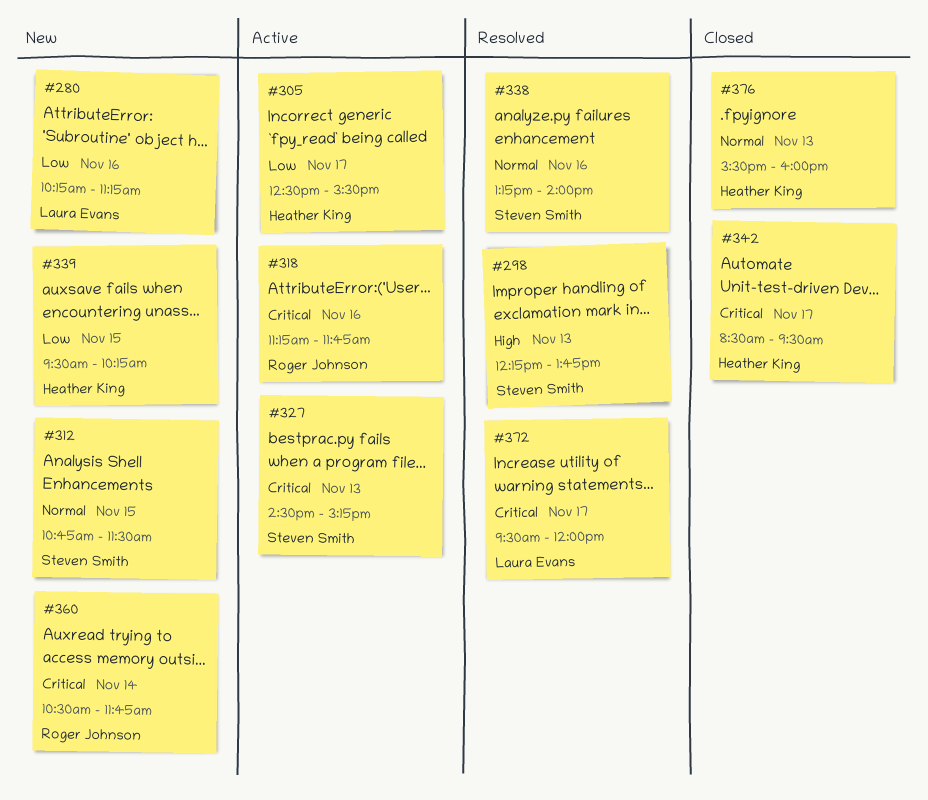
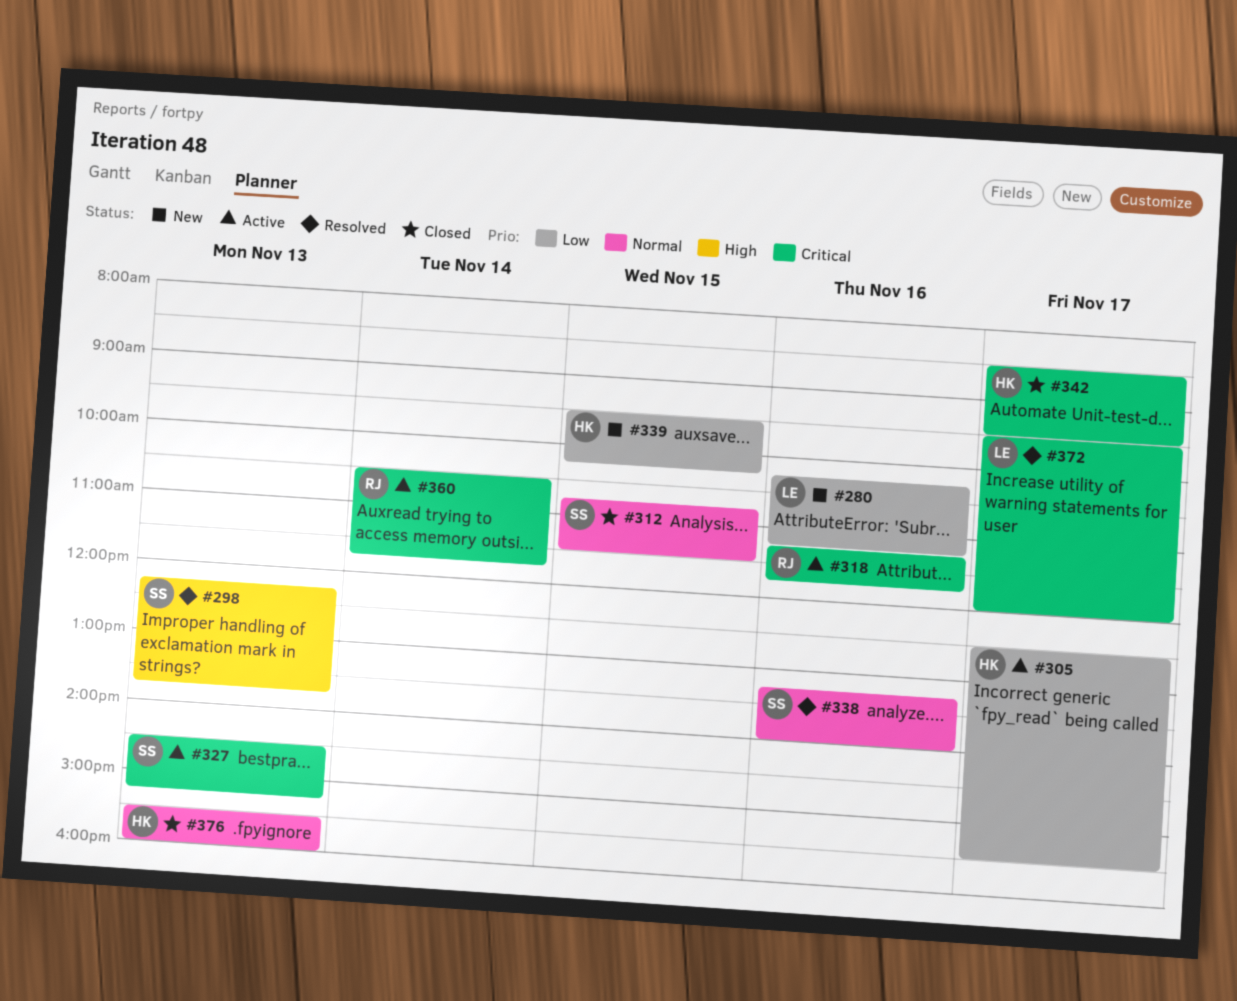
#312, status: New -> Closed
#360, status: New -> Active

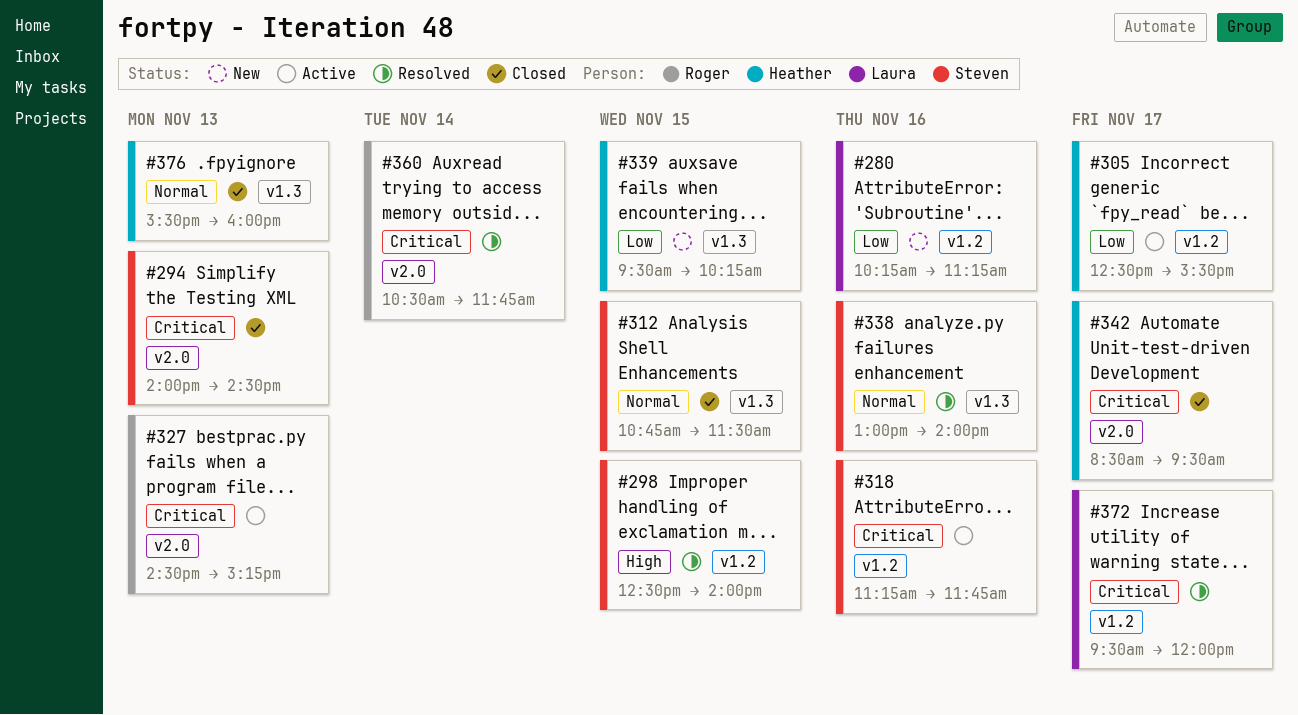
#294: none -> present
#298, day: Nov 13 -> Nov 15
#298, begins: 12:15 -> 12:30
#298, ends: 13:45 -> 14:00
#318, owner: Roger -> Steven
#327, owner: Steven -> Roger
#338, begins: 13:15 -> 13:00
#360, status: Active -> Resolved

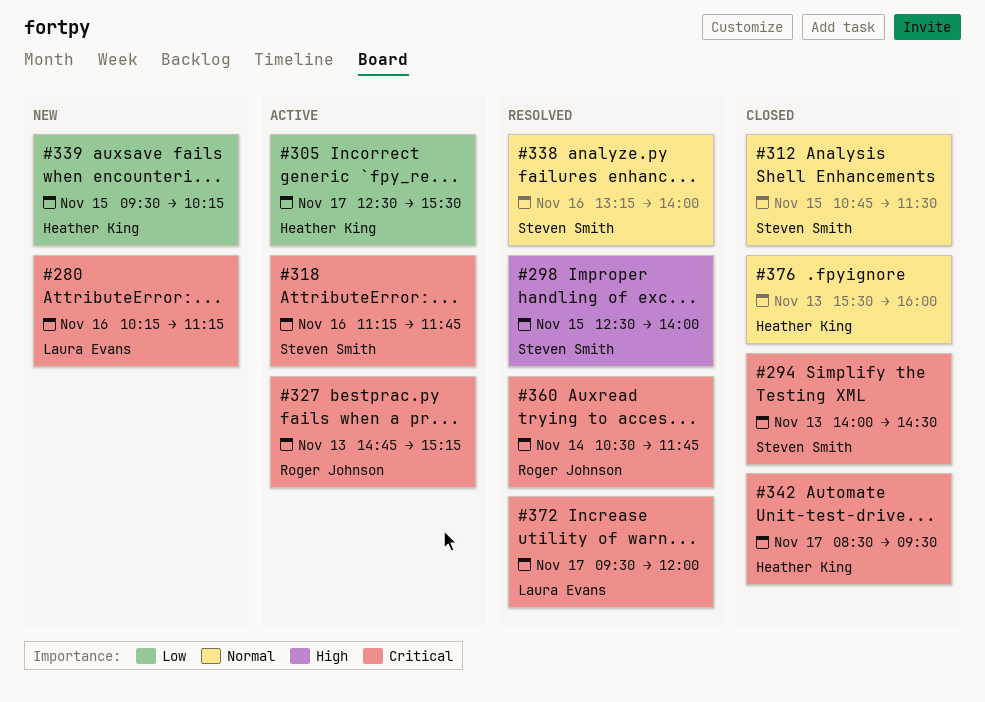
#280, priority: Low -> Critical
#327, begins: 14:30 -> 14:45
#338, begins: 13:00 -> 13:15

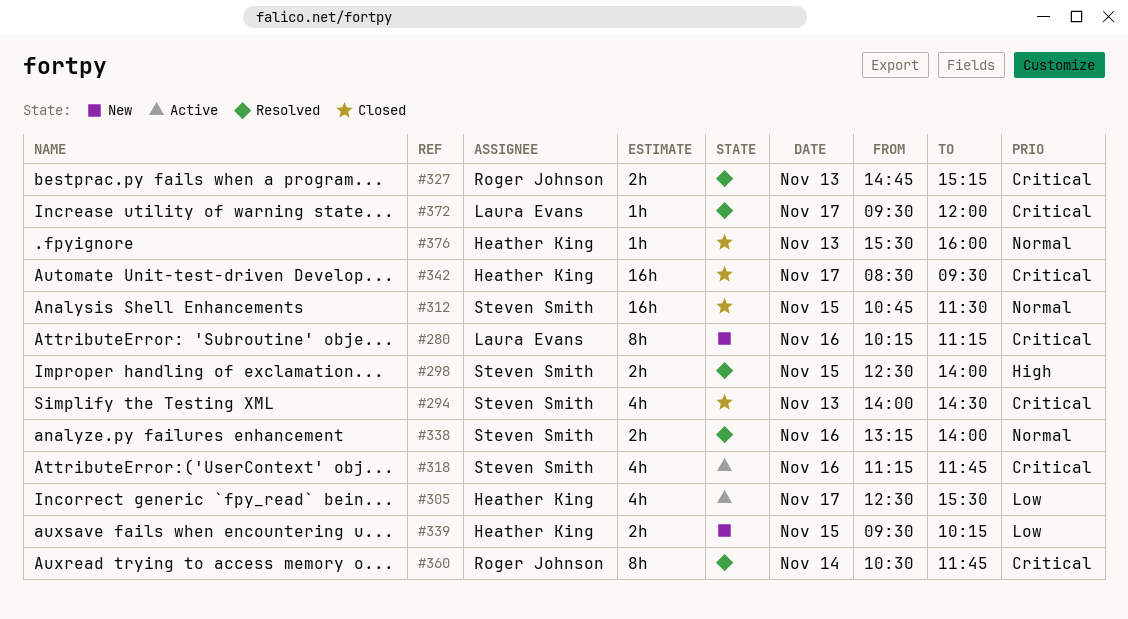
#327, status: Active -> Resolved

